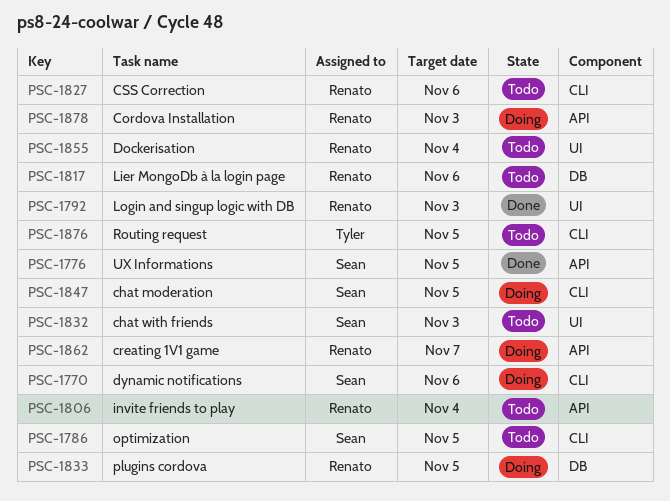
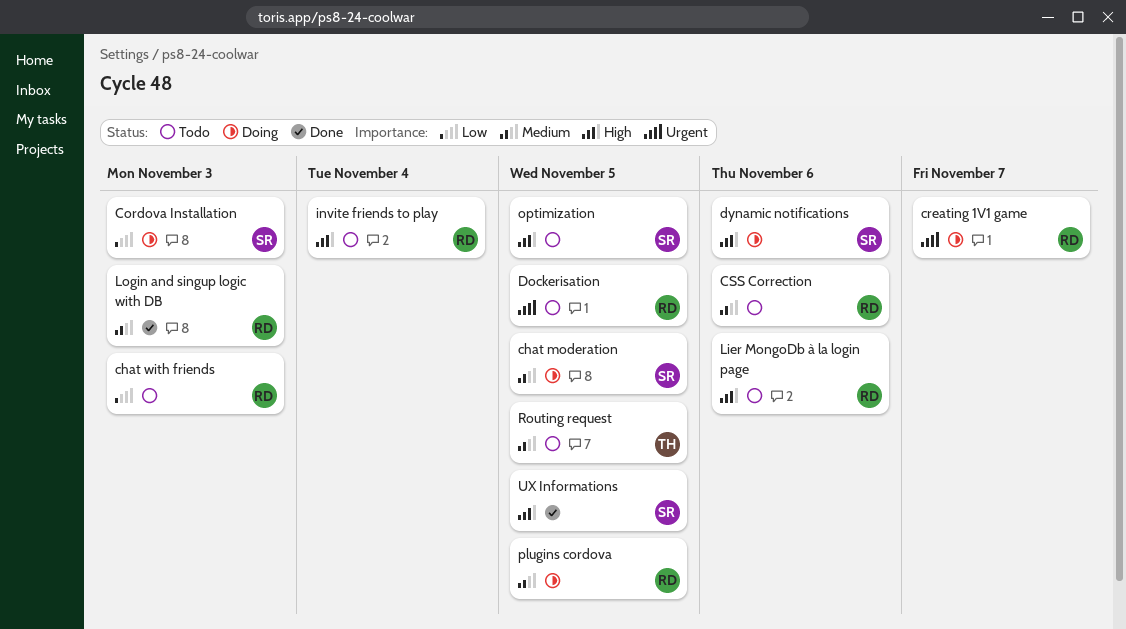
chat with friends, owner: Sean -> Renato
Cordova Installation, owner: Renato -> Sean
Dockerisation, due: Nov 4 -> Nov 5

